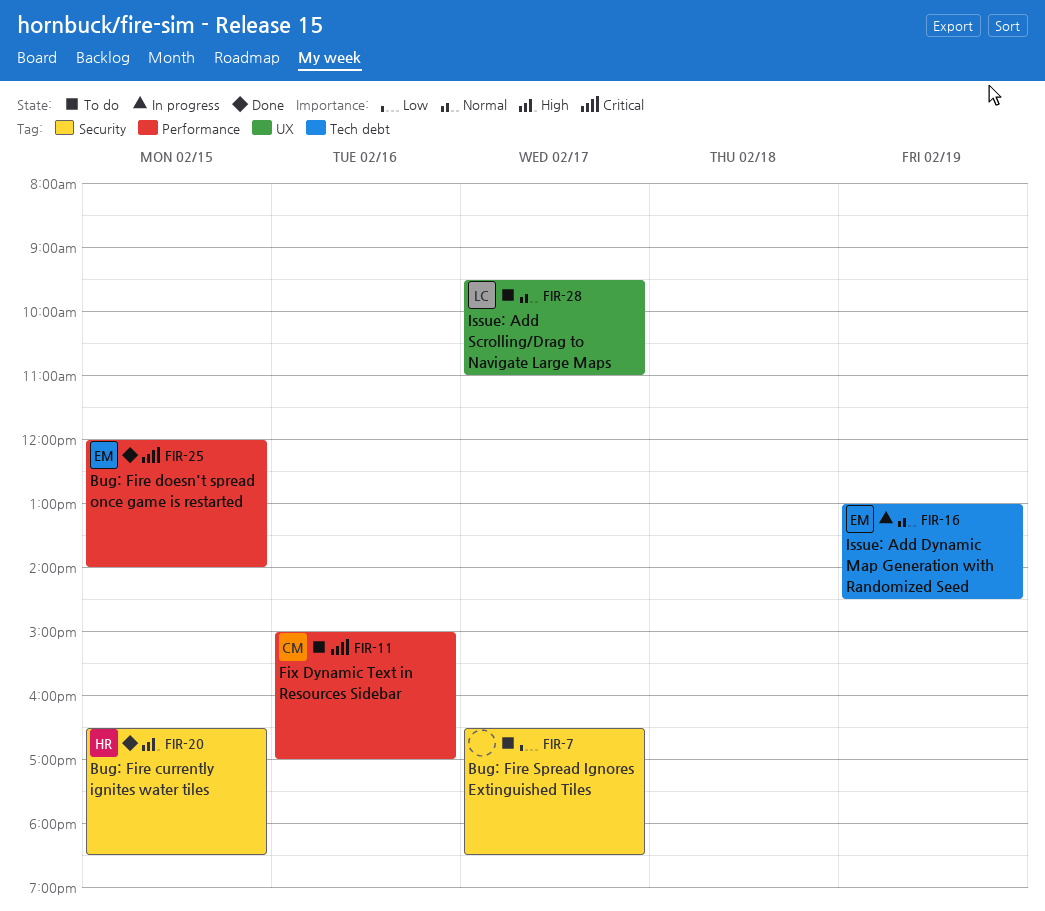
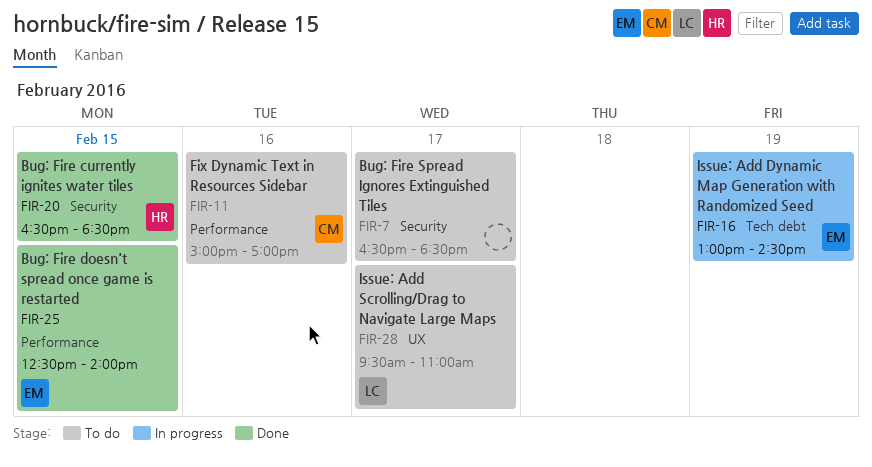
FIR-25, begins: 12:00 -> 12:30

